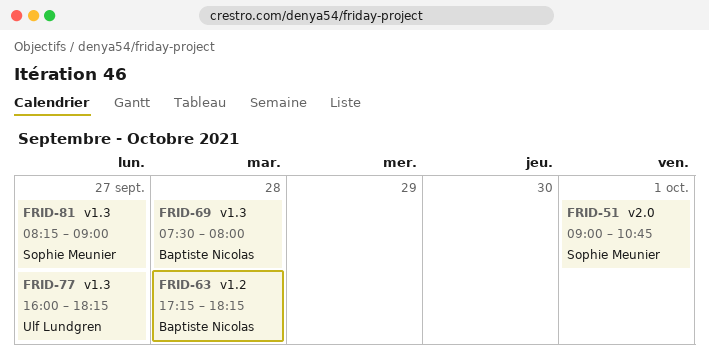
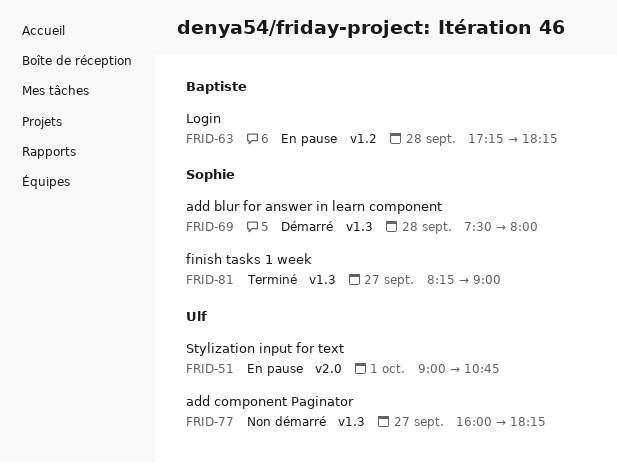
FRID-51, owner: Sophie Meunier -> Ulf Lundgren
FRID-69, owner: Baptiste Nicolas -> Sophie Meunier

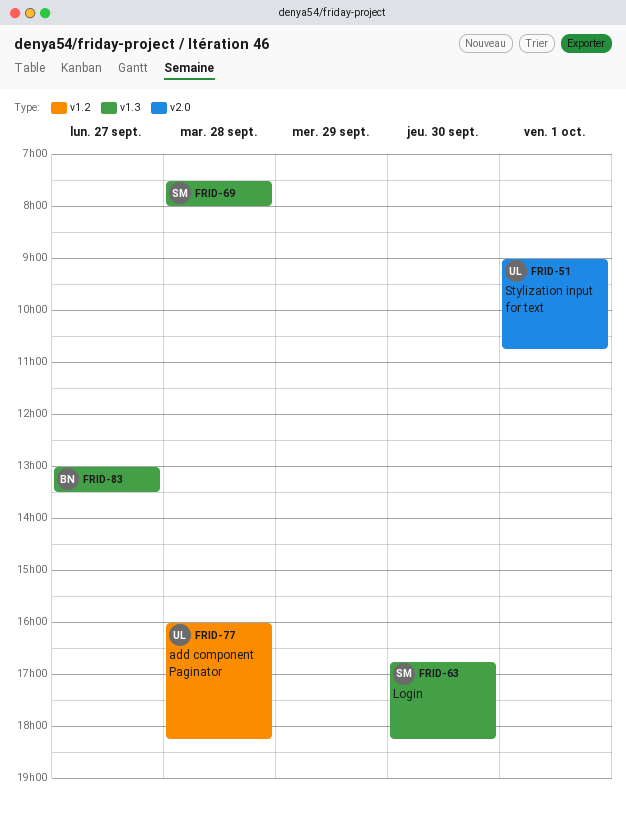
FRID-63, owner: Baptiste -> Sophie
FRID-63, label: v1.2 -> v1.3
FRID-63, day: Sep 28 -> Sep 30
FRID-63, begins: 17:15 -> 16:45
FRID-77, label: v1.3 -> v1.2
FRID-77, day: Sep 27 -> Sep 28
FRID-81: present -> none
FRID-83: none -> present

